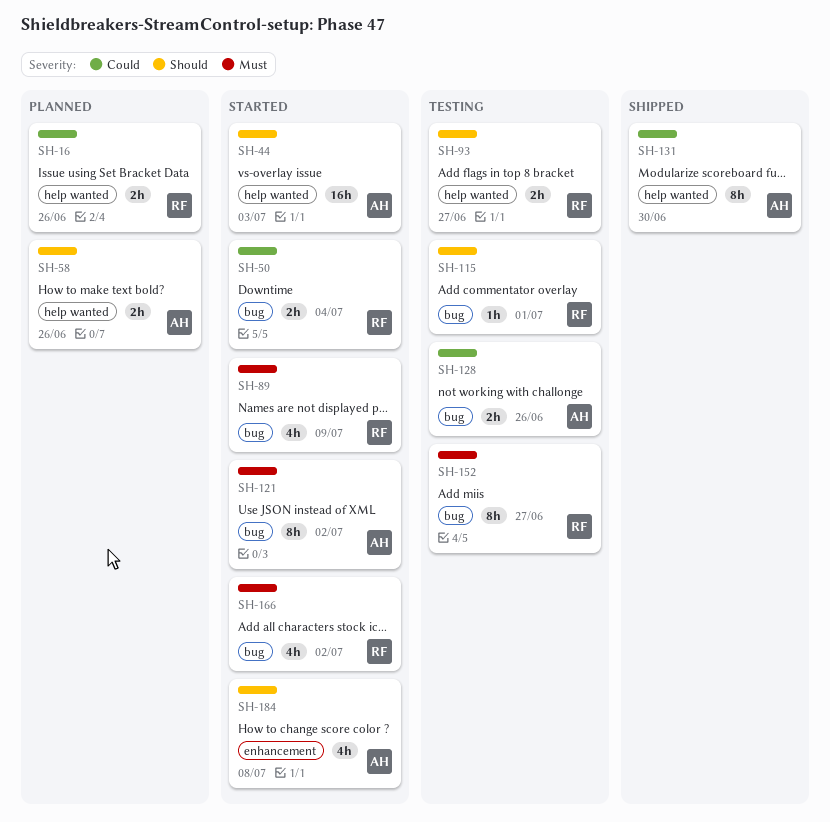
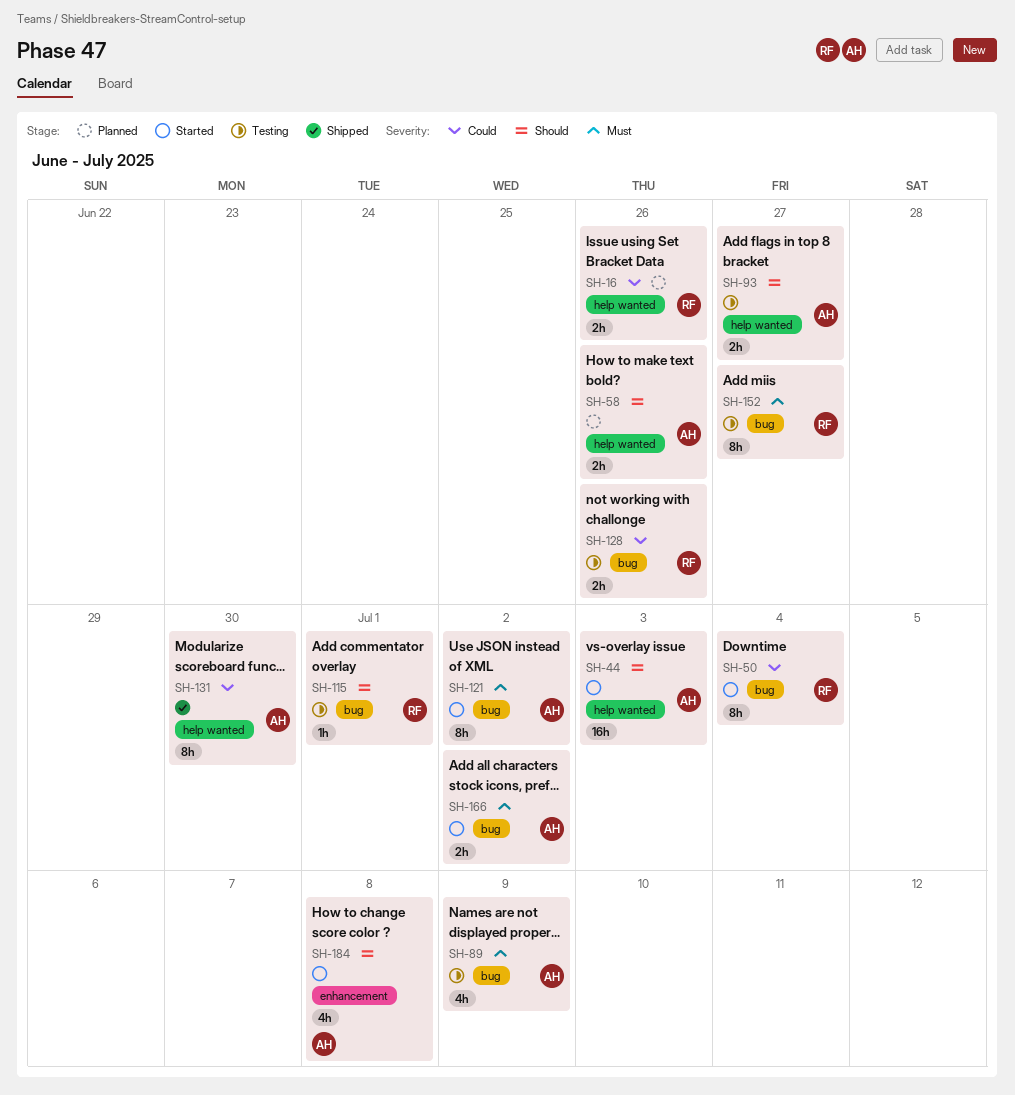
SH-50, estimate: 2h -> 8h
SH-89, status: Started -> Testing
SH-89, owner: RF -> AH
SH-93, owner: RF -> AH
SH-128, owner: AH -> RF
SH-166, owner: RF -> AH
SH-166, estimate: 4h -> 2h

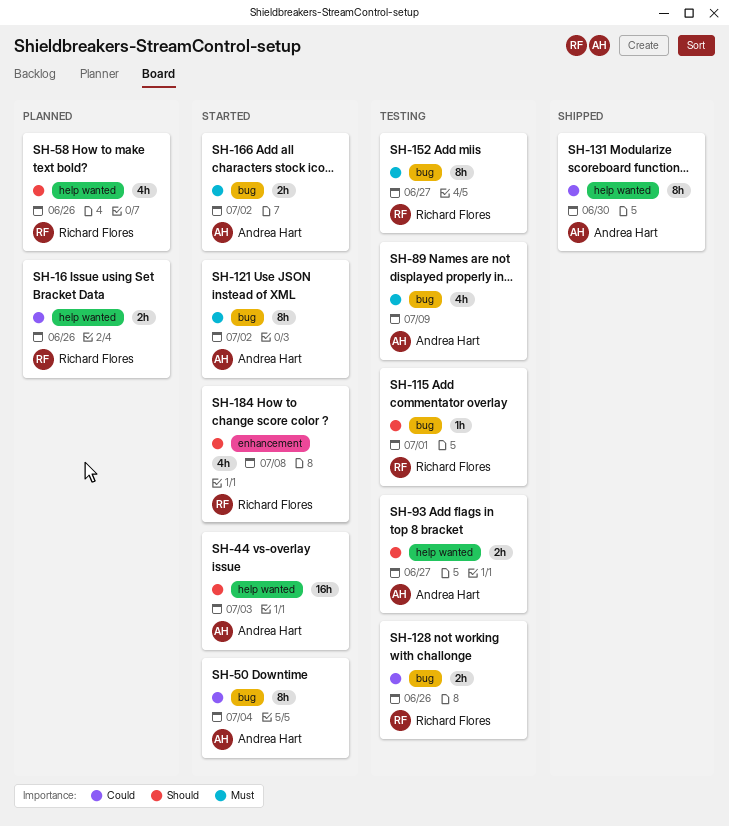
SH-50, owner: Richard Flores -> Andrea Hart
SH-58, owner: Andrea Hart -> Richard Flores
SH-58, estimate: 2h -> 4h
SH-184, owner: Andrea Hart -> Richard Flores

